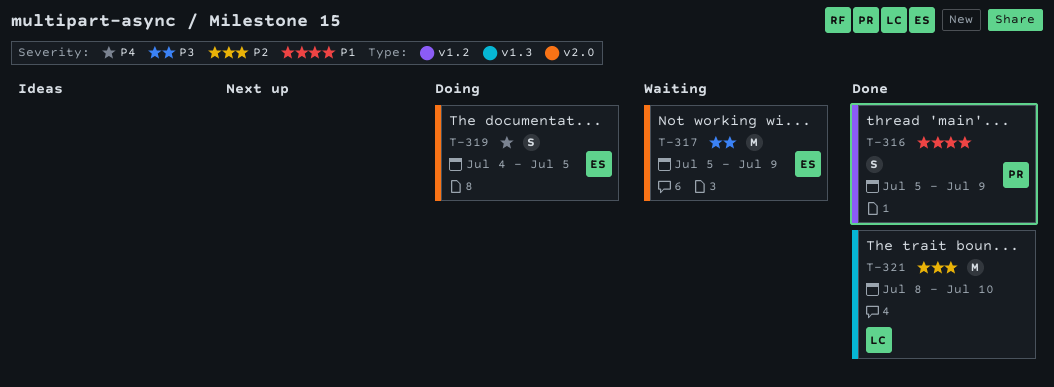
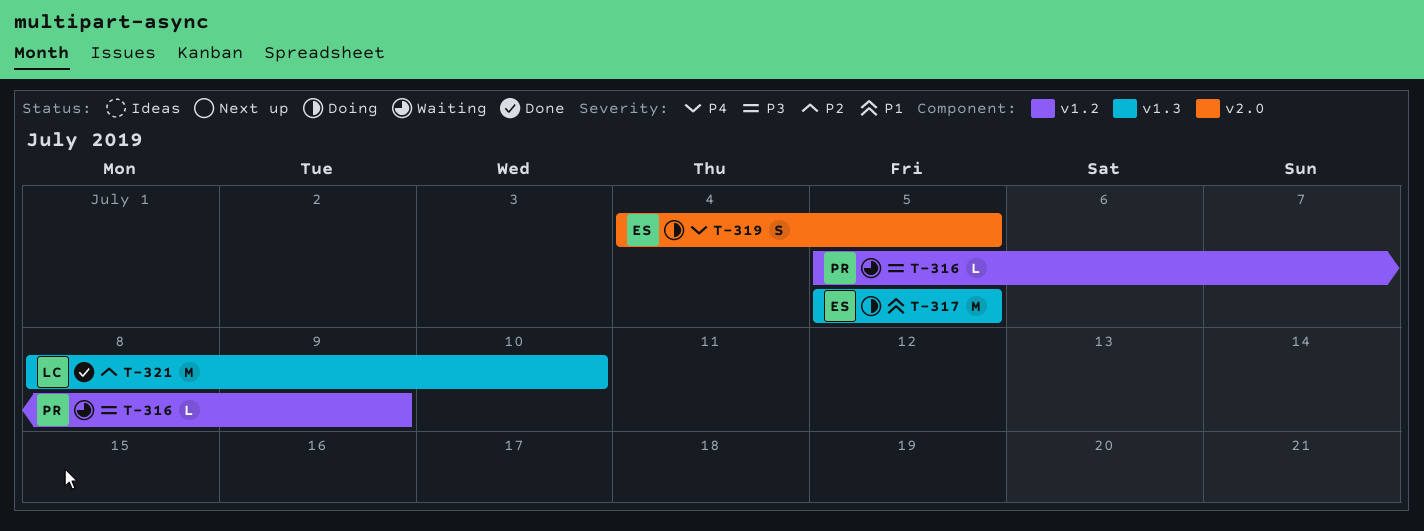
T-316, status: Done -> Waiting
T-316, priority: P1 -> P3
T-316, estimate: S -> L
T-317, status: Waiting -> Doing
T-317, priority: P3 -> P1
T-317, label: v2.0 -> v1.3
T-317, due: Jul 9 -> Jul 5

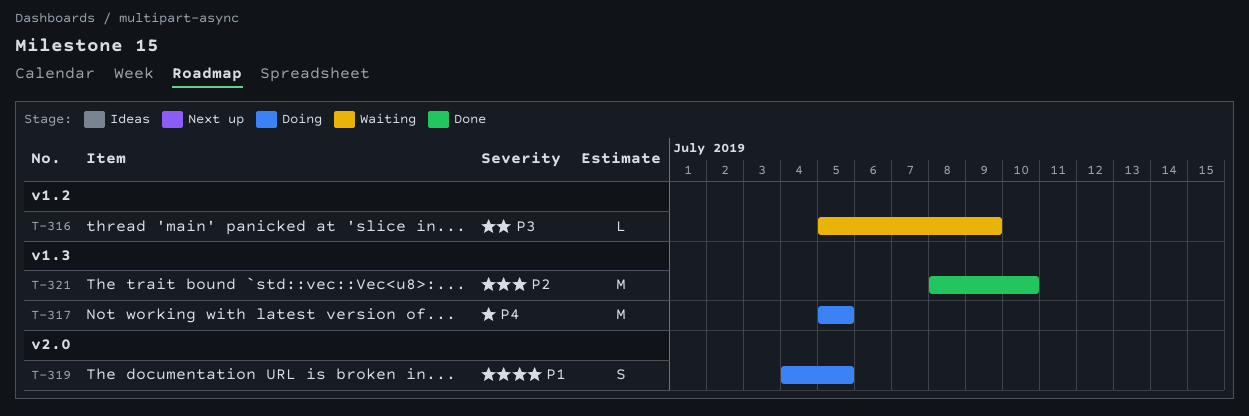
T-317, priority: P1 -> P4
T-319, priority: P4 -> P1

